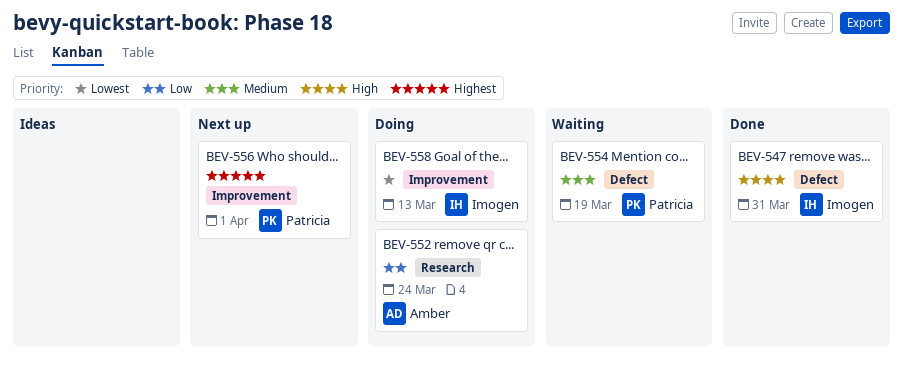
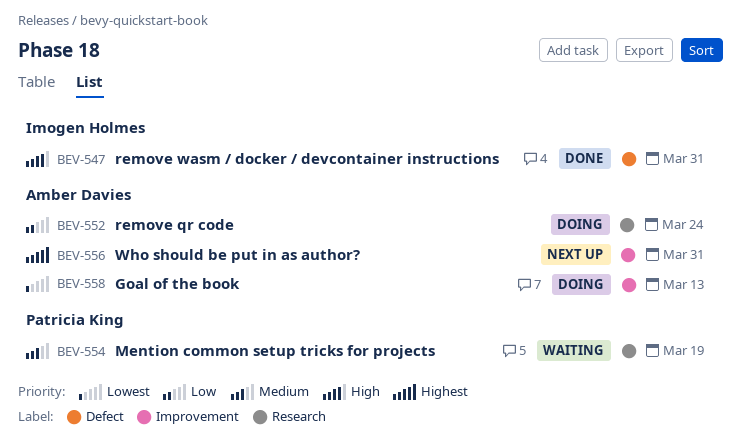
BEV-554, label: Defect -> Research
BEV-556, owner: Patricia King -> Amber Davies
BEV-556, due: Apr 1 -> Mar 31
BEV-558, owner: Imogen Holmes -> Amber Davies

